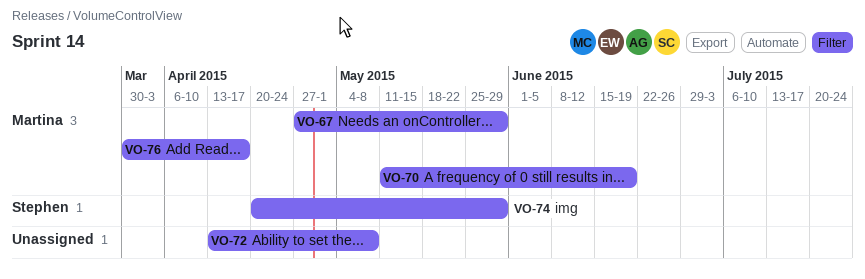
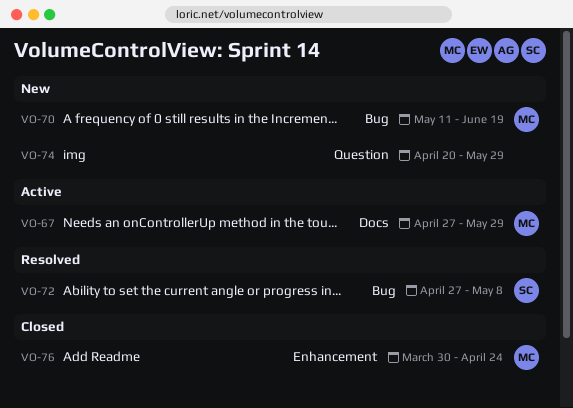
VO-72, owner: none -> Stephen
VO-72, start: Apr 13 -> Apr 27
VO-74, owner: Stephen -> none
VO-76, due: Apr 17 -> Apr 24

